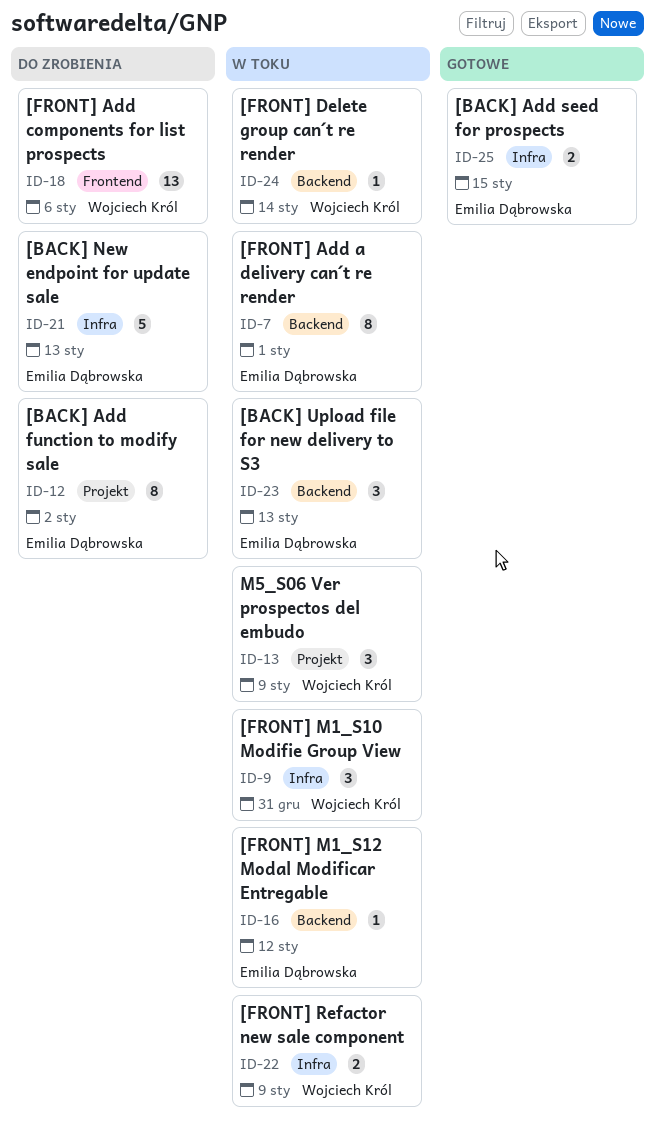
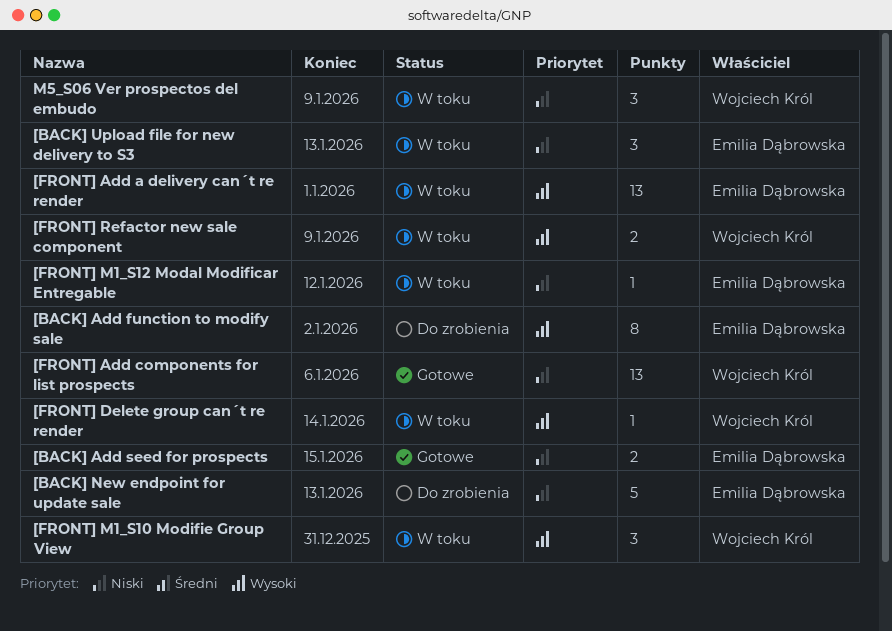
[FRONT] Add a delivery can´t re render, estimate: 8 -> 13
[FRONT] Add components for list prospects, status: Do zrobienia -> Gotowe

